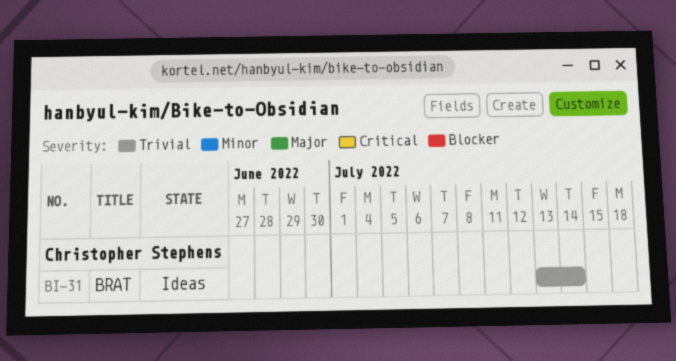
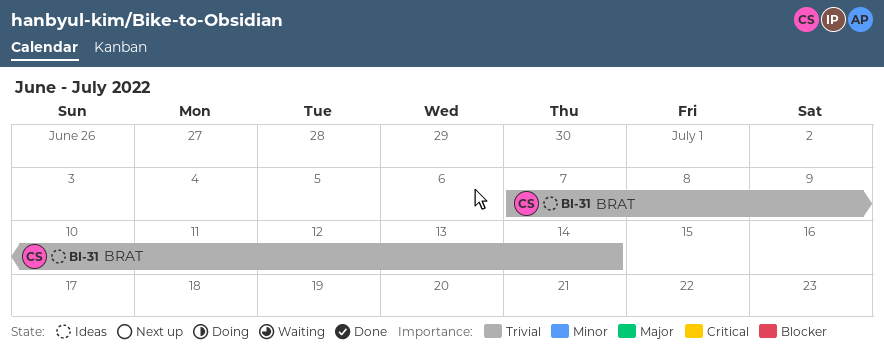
BI-31, start: Jul 13 -> Jul 7

